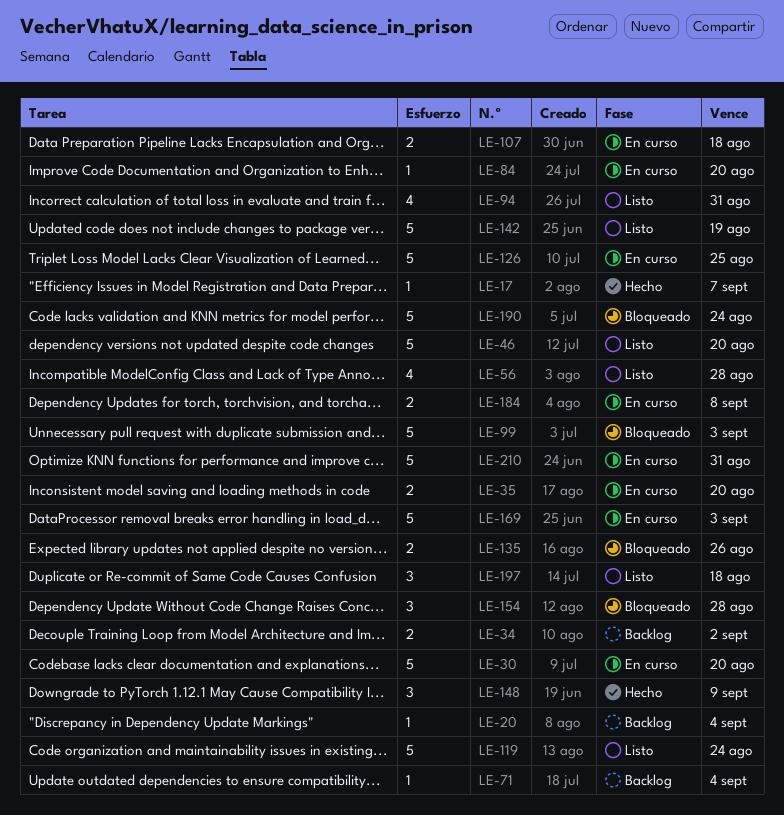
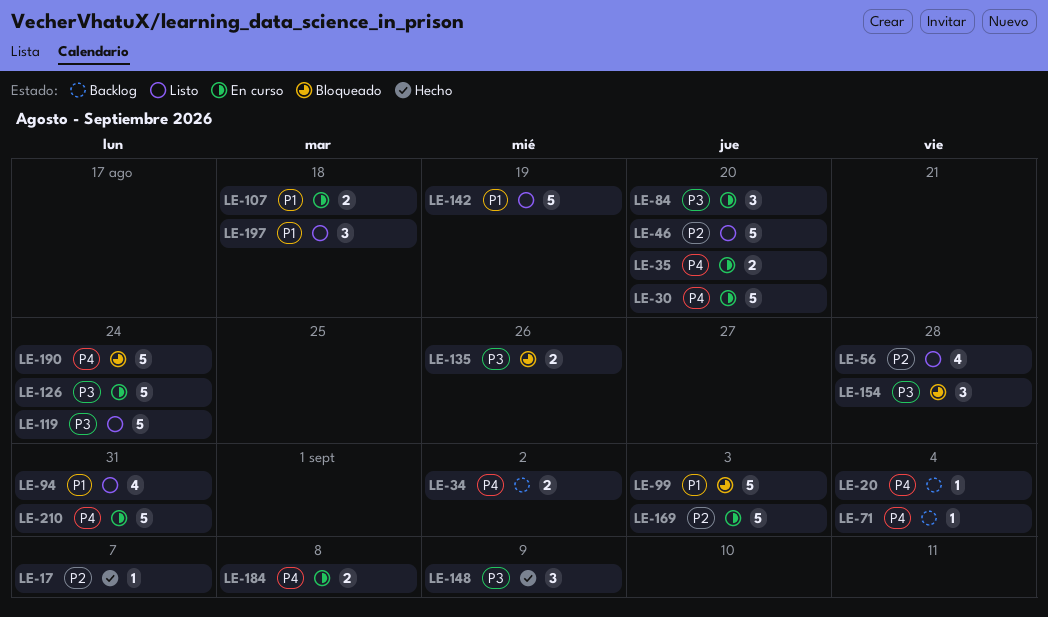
LE-84, estimate: 1 -> 3
LE-126, due: Aug 25 -> Aug 24

